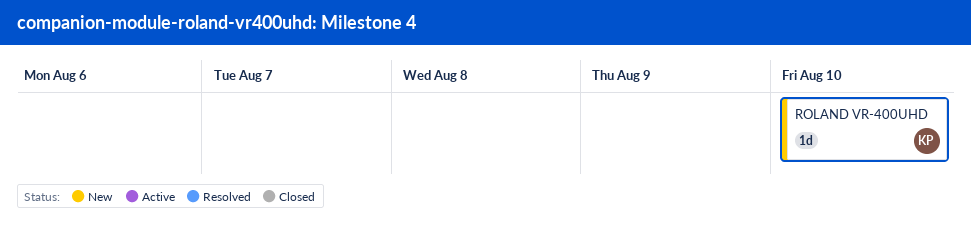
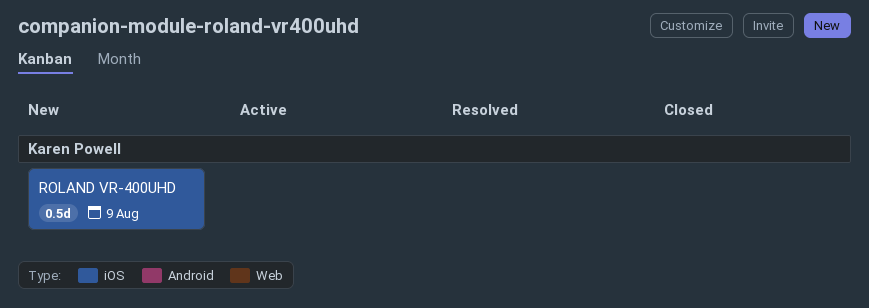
ROLAND VR-400UHD, estimate: 1d -> 0.5d
ROLAND VR-400UHD, due: Aug 10 -> Aug 9

